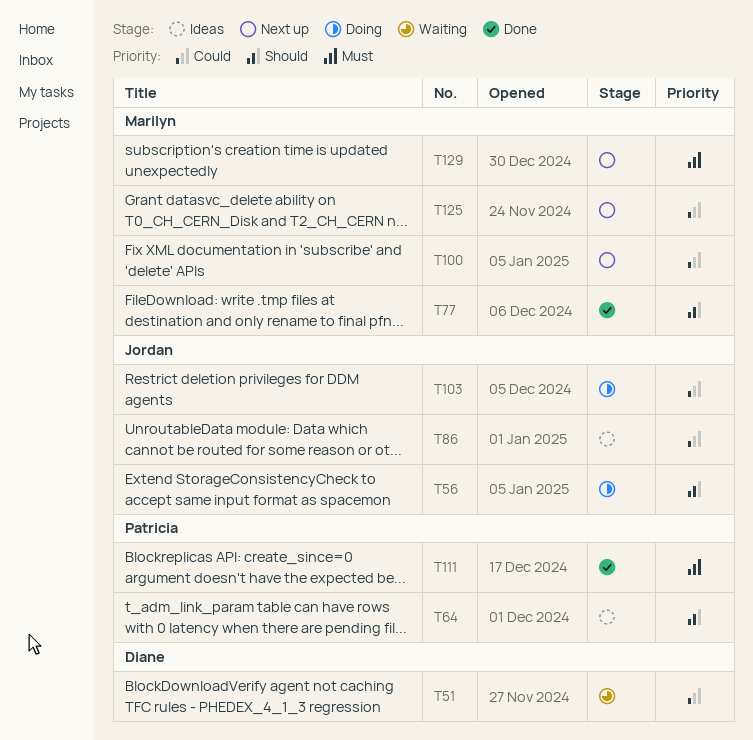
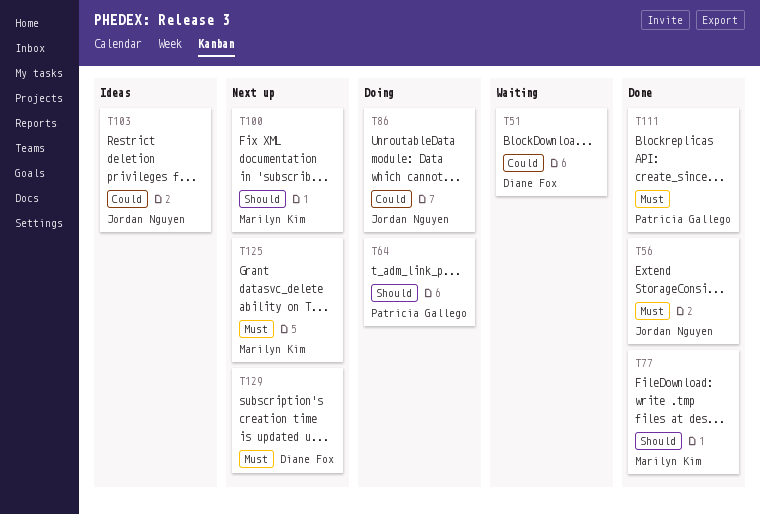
T56, status: Doing -> Done
T56, priority: Should -> Must
T64, status: Ideas -> Doing
T86, status: Ideas -> Doing
T100, priority: Could -> Should
T103, status: Doing -> Ideas
T125, priority: Could -> Must
T129, owner: Marilyn Kim -> Diane Fox

